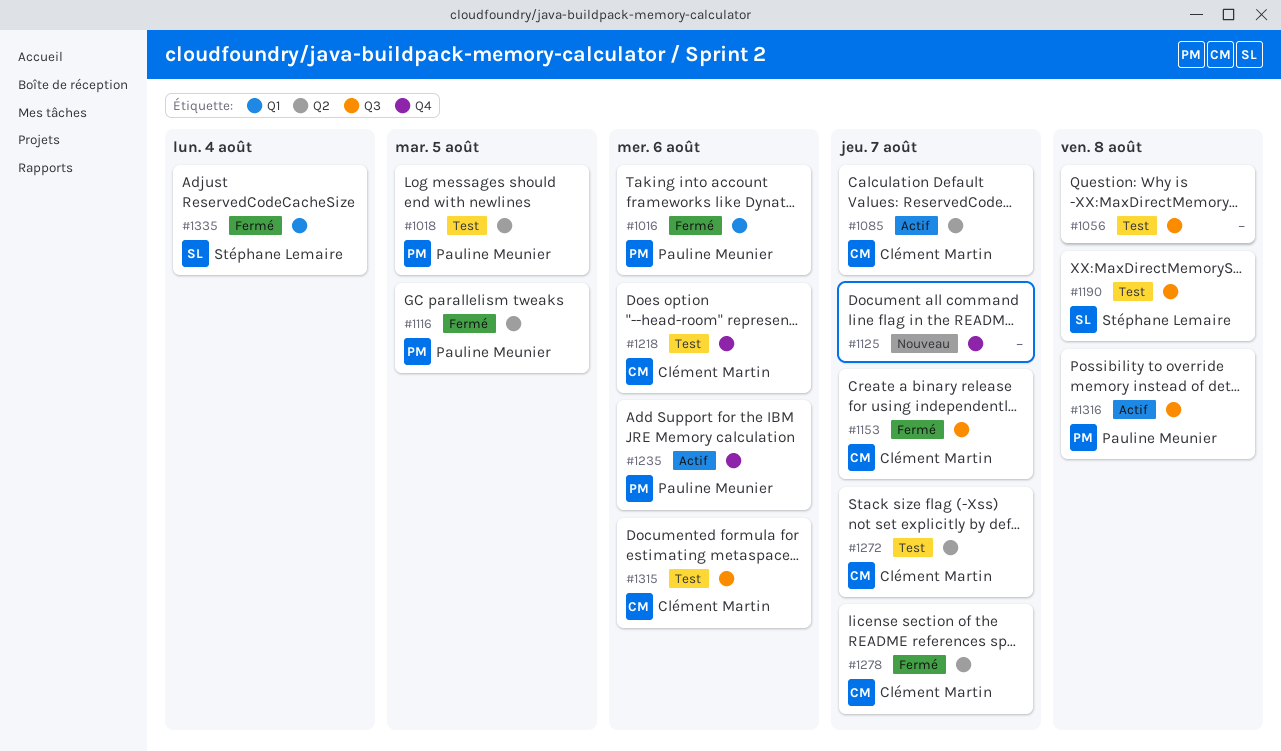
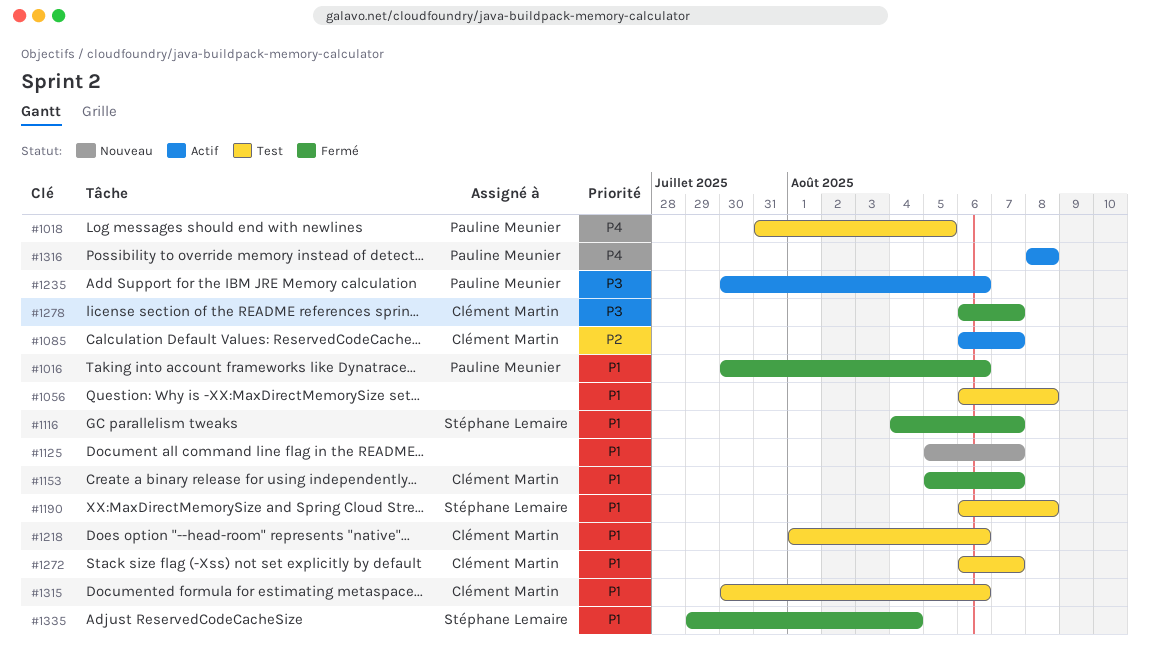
#1116, owner: Pauline Meunier -> Stéphane Lemaire
#1116, due: Aug 5 -> Aug 7

